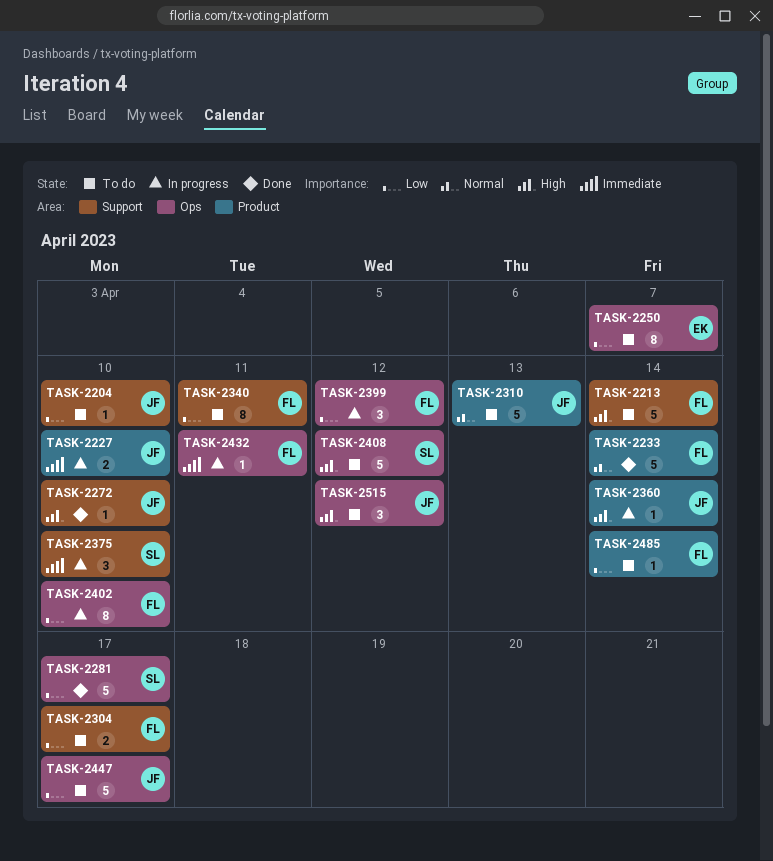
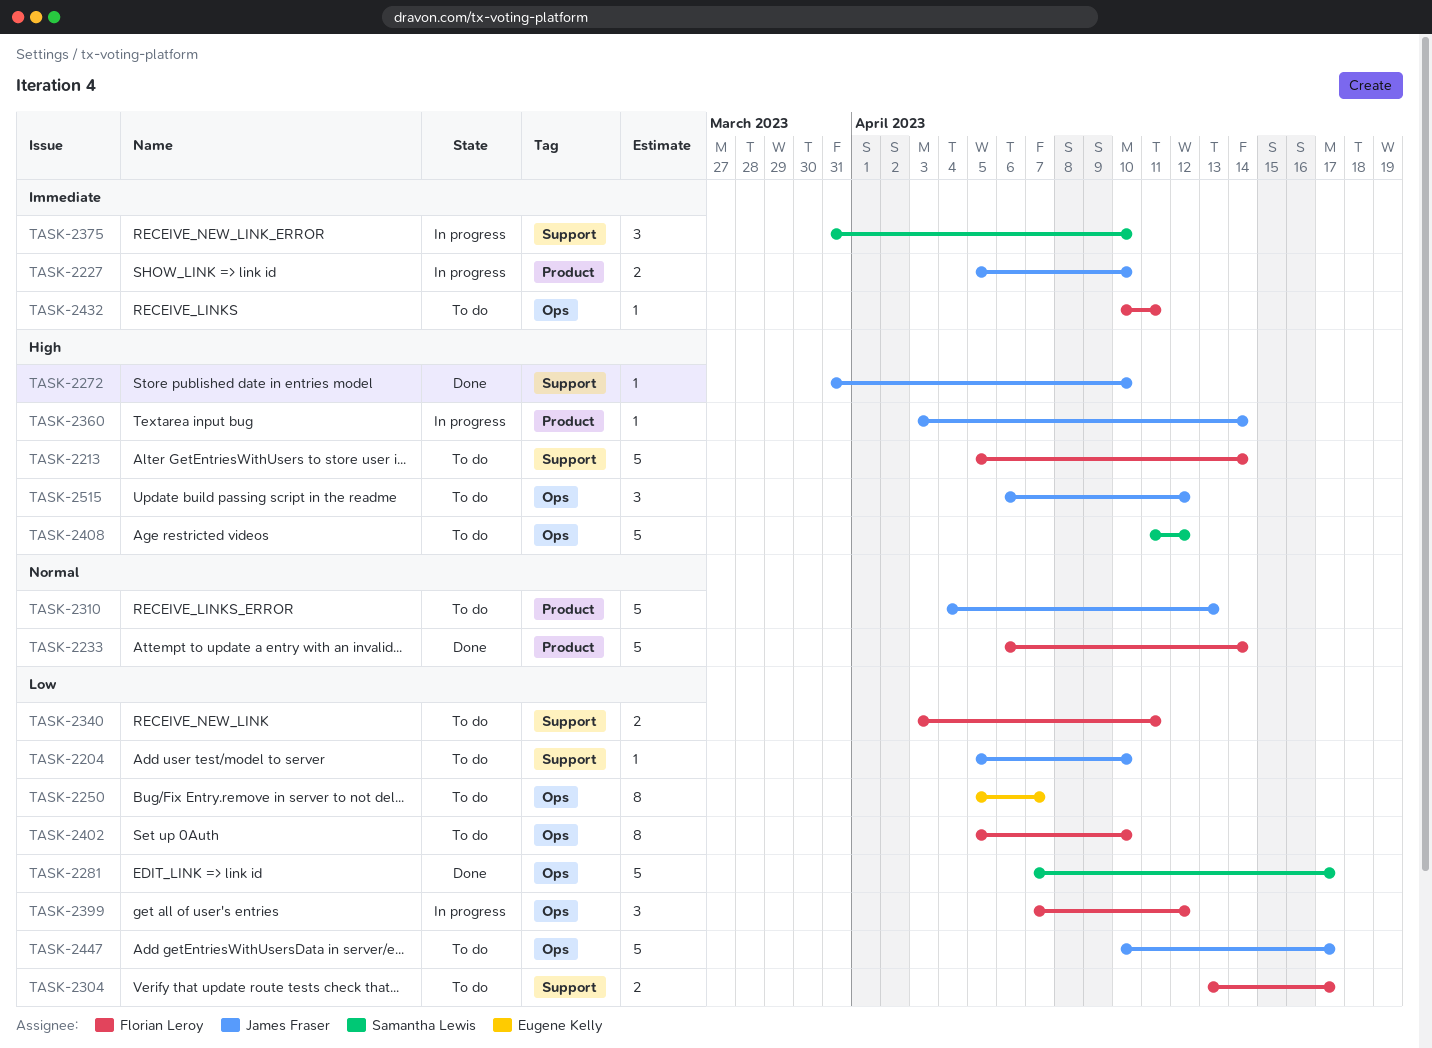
TASK-2340, estimate: 8 -> 2
TASK-2402, status: In progress -> To do
TASK-2432, status: In progress -> To do
TASK-2485: present -> none

